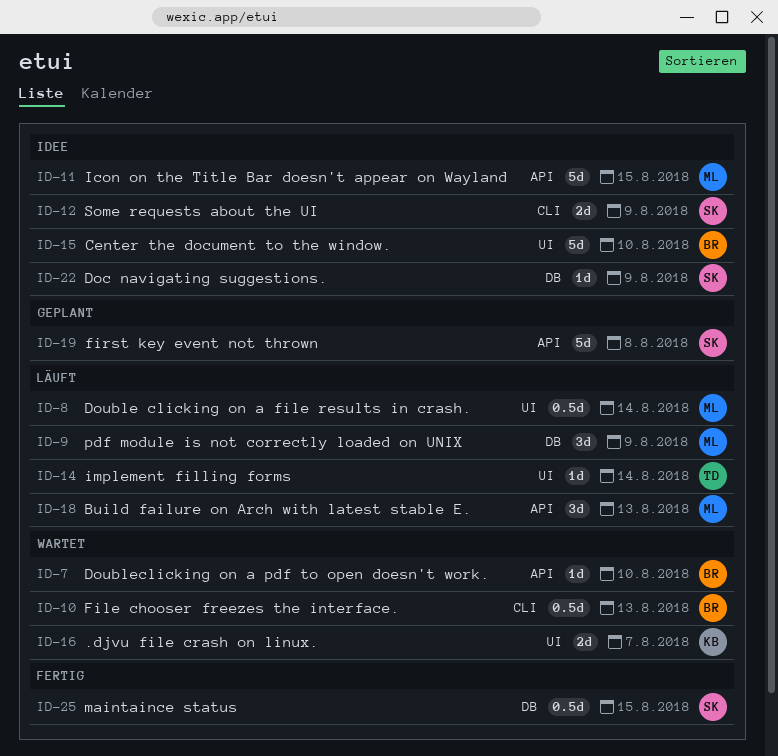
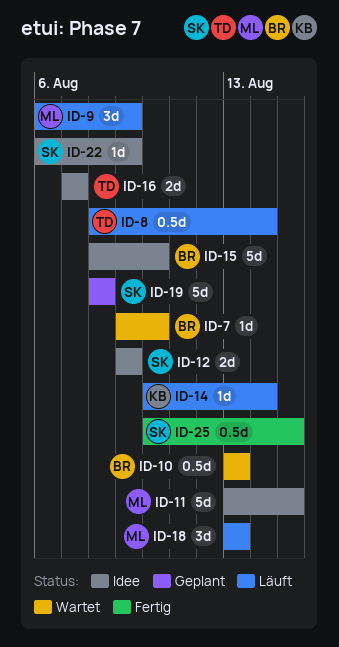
ID-8, owner: ML -> TD
ID-14, owner: TD -> KB
ID-16, status: Wartet -> Idee
ID-16, owner: KB -> TD

